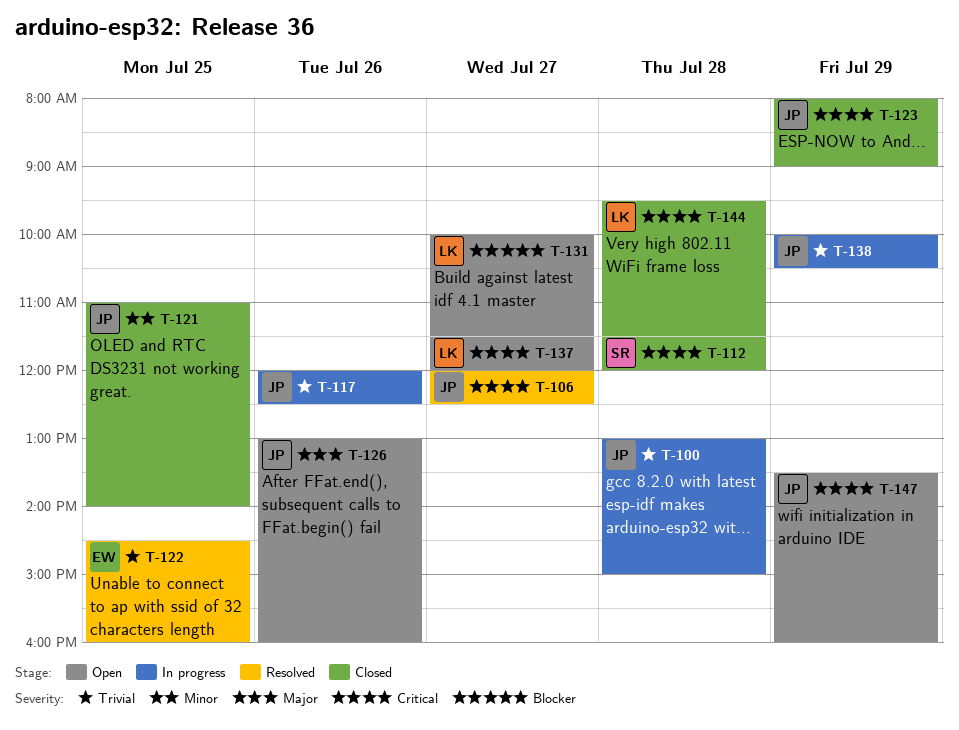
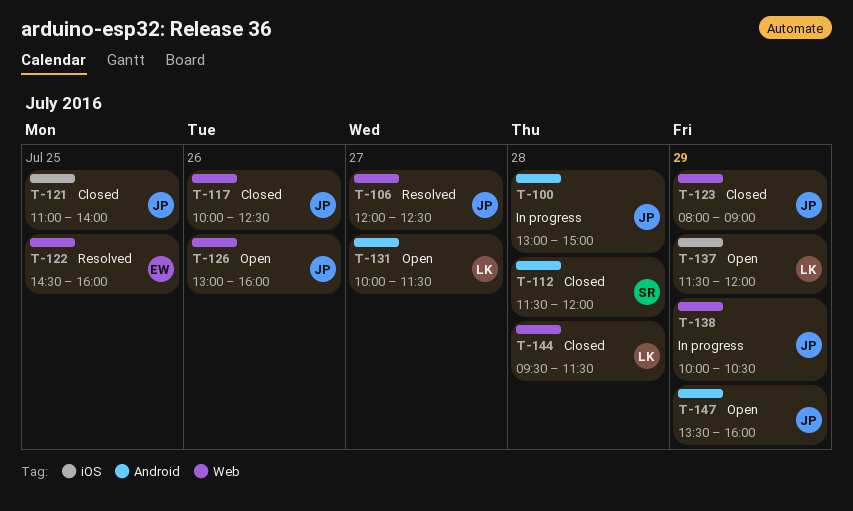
T-117, status: In progress -> Closed
T-117, begins: 12:00 -> 10:00
T-137, day: Jul 27 -> Jul 29

